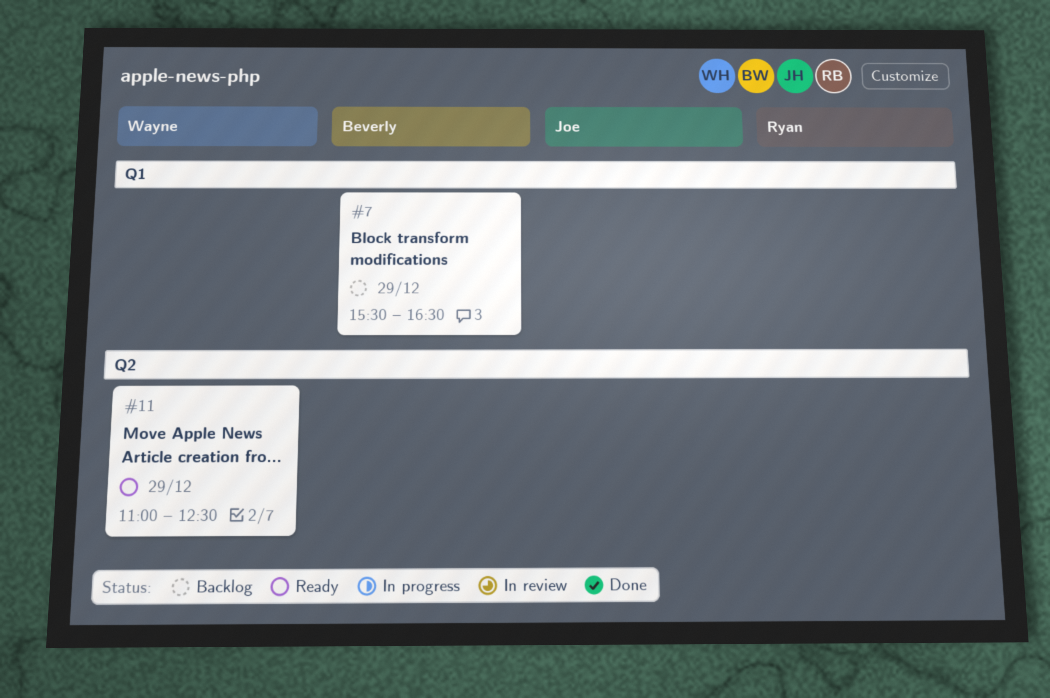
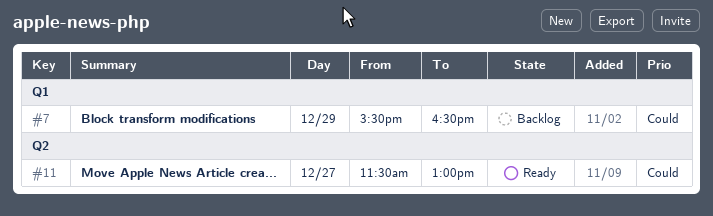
#11, day: Dec 29 -> Dec 27
#11, begins: 11:00 -> 11:30
#11, ends: 12:30 -> 13:00

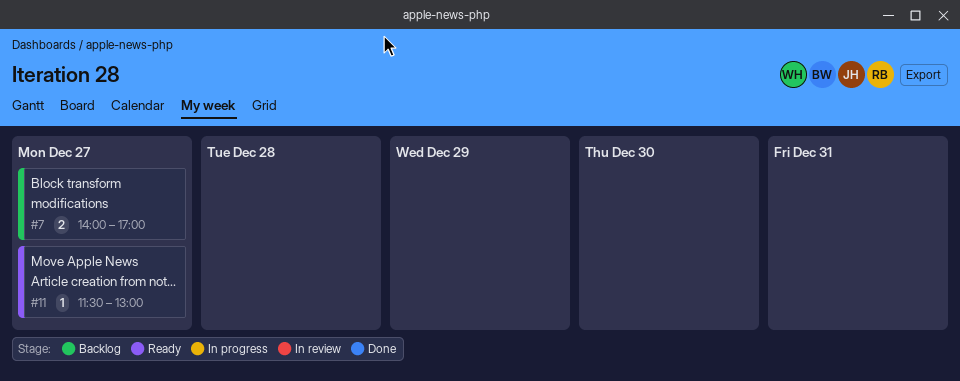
#7, day: Dec 29 -> Dec 27
#7, begins: 15:30 -> 14:00
#7, ends: 16:30 -> 17:00

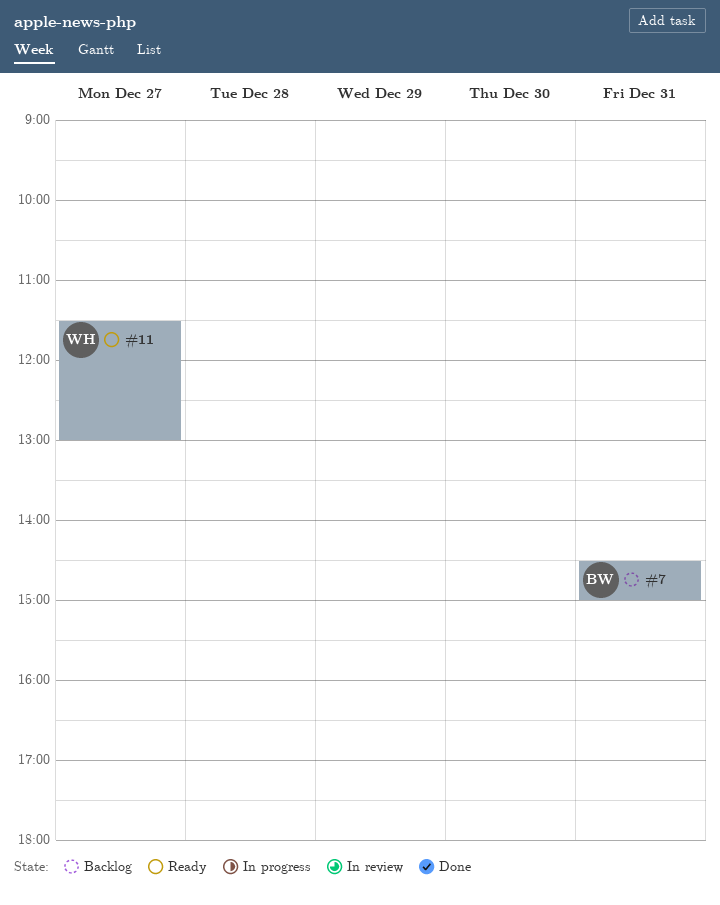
#7, day: Dec 27 -> Dec 31
#7, begins: 14:00 -> 14:30
#7, ends: 17:00 -> 15:00

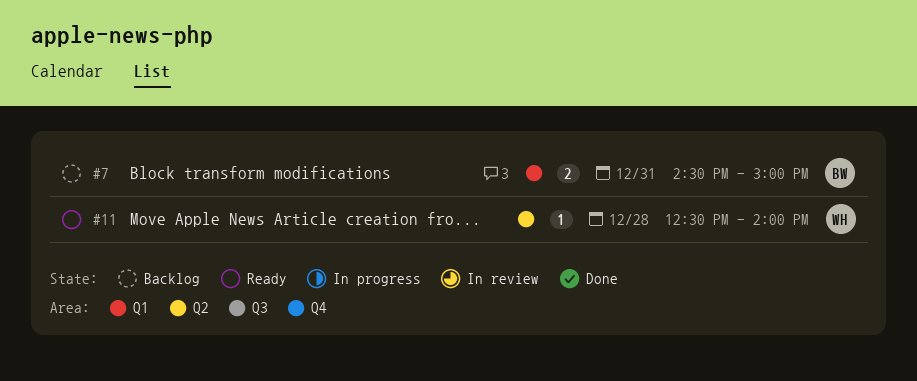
#11, day: Dec 27 -> Dec 28
#11, begins: 11:30 -> 12:30
#11, ends: 13:00 -> 14:00

